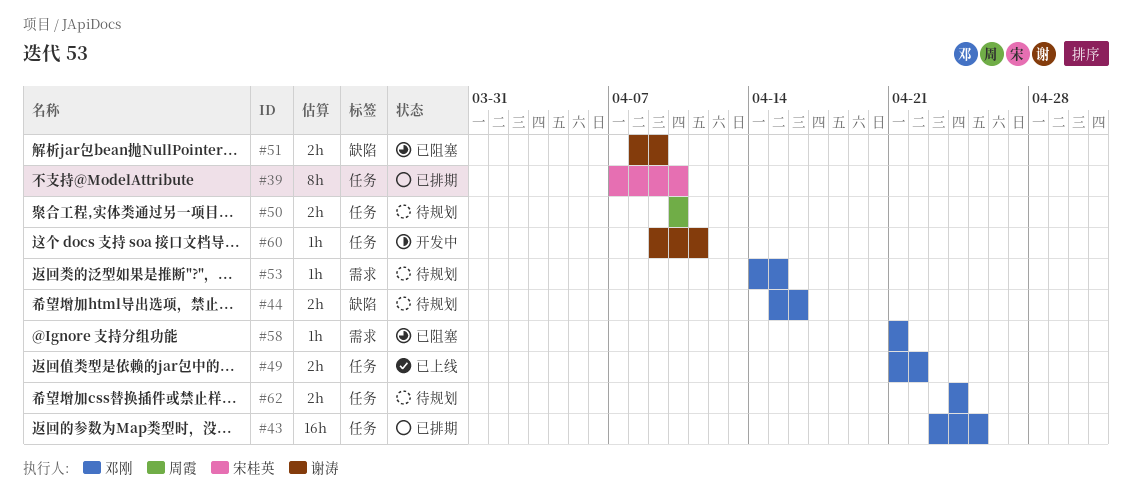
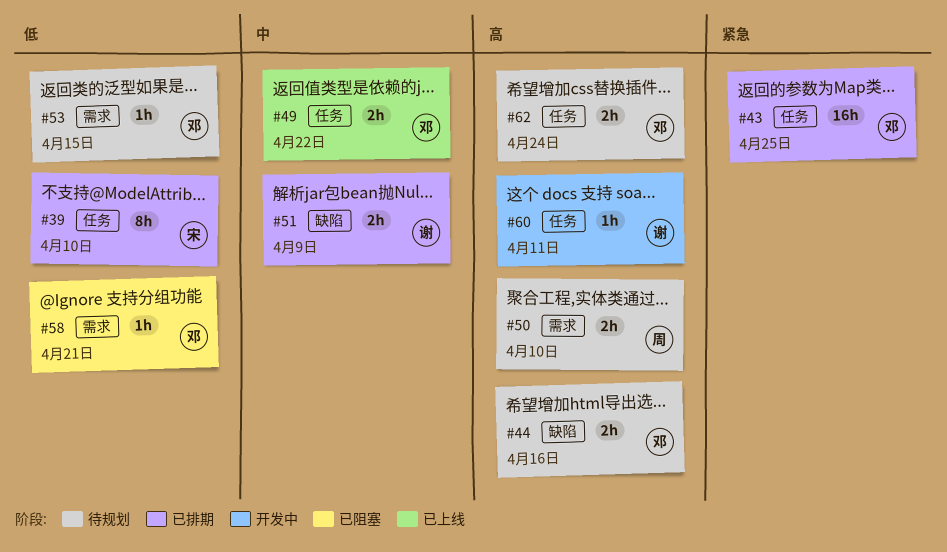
#50, label: 任务 -> 需求
#51, status: 已阻塞 -> 已排期

